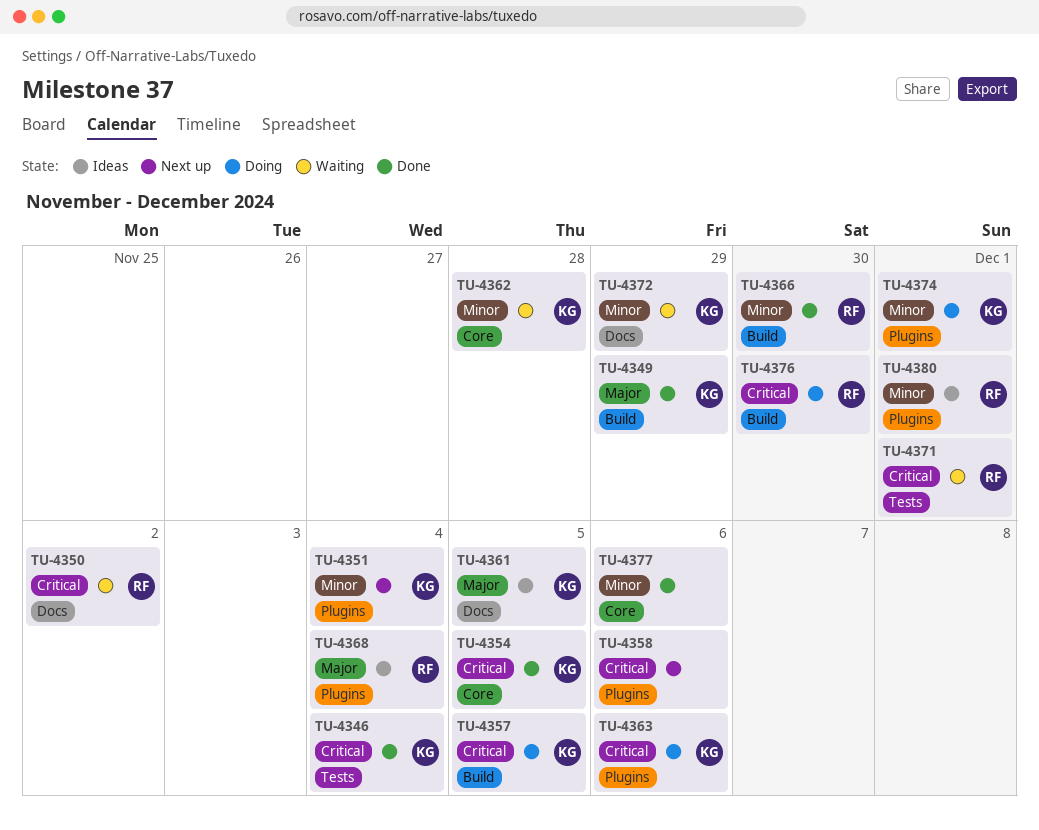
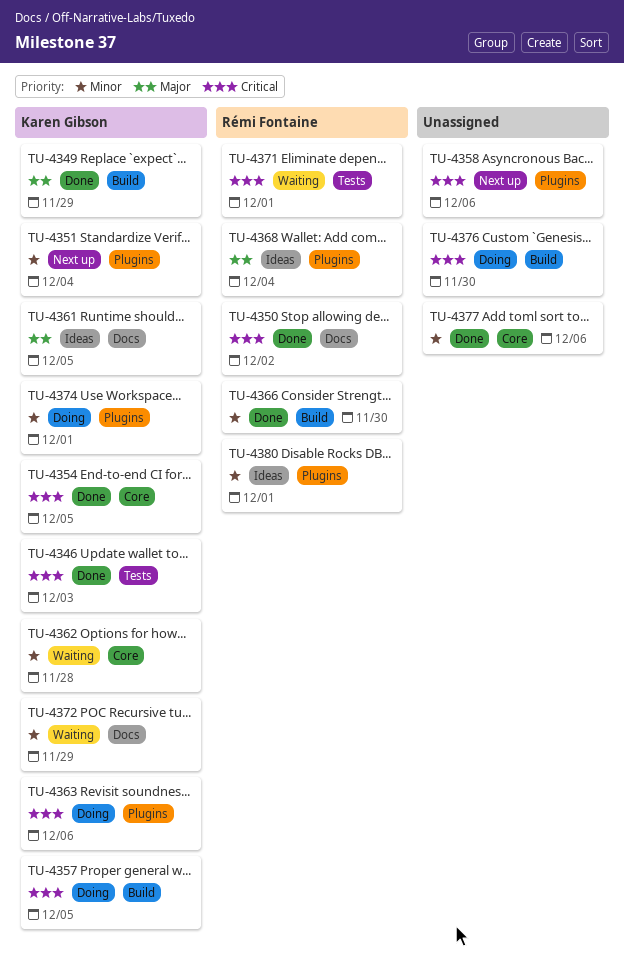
TU-4346, due: Dec 4 -> Dec 3
TU-4350, status: Waiting -> Done
TU-4376, owner: Rémi Fontaine -> none

